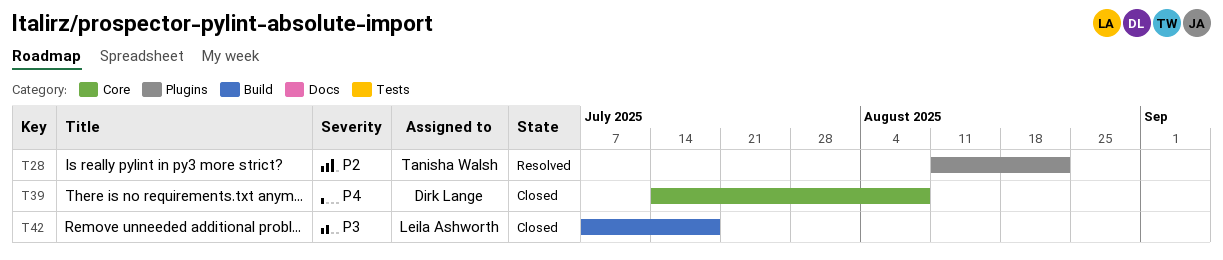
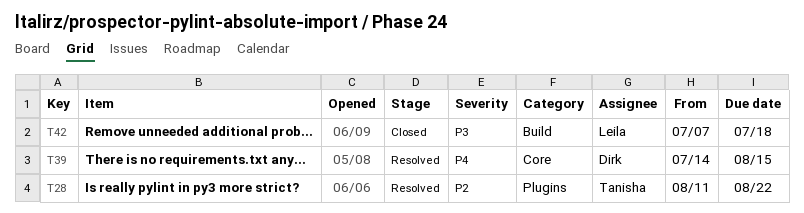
T39, status: Closed -> Resolved
T39, due: Aug 8 -> Aug 15

